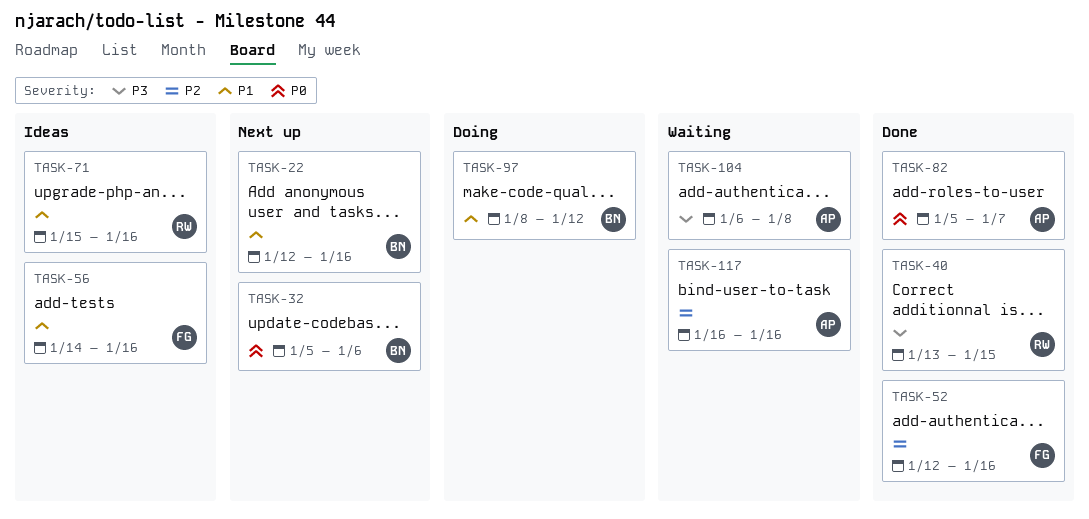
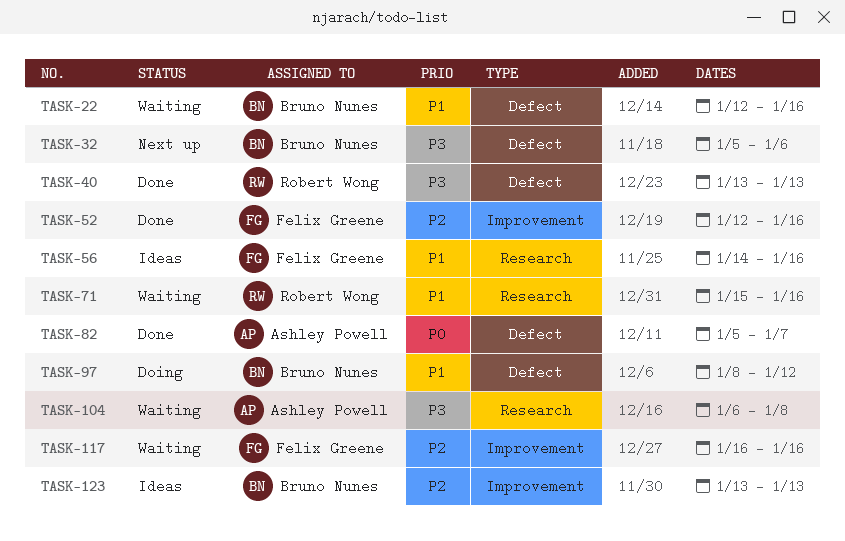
TASK-22, status: Next up -> Waiting
TASK-32, priority: P0 -> P3
TASK-40, due: Jan 15 -> Jan 13
TASK-71, status: Ideas -> Waiting
TASK-117, owner: Ashley Powell -> Felix Greene
TASK-123: none -> present

